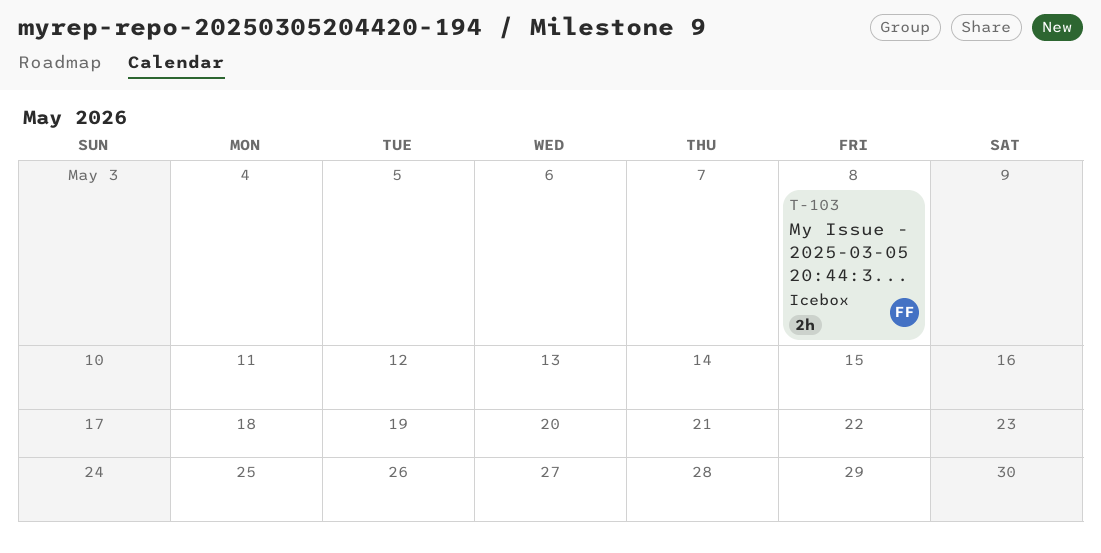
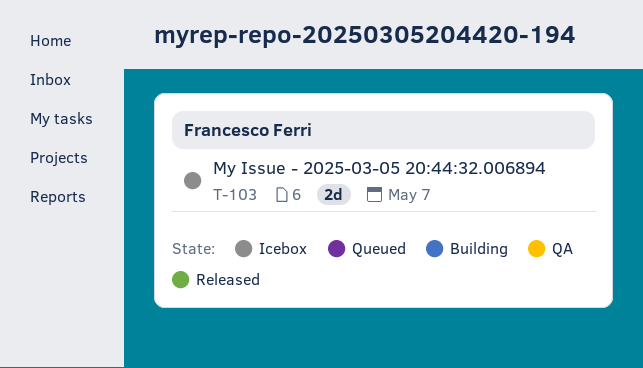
T-103, estimate: 2h -> 2d
T-103, due: May 8 -> May 7

